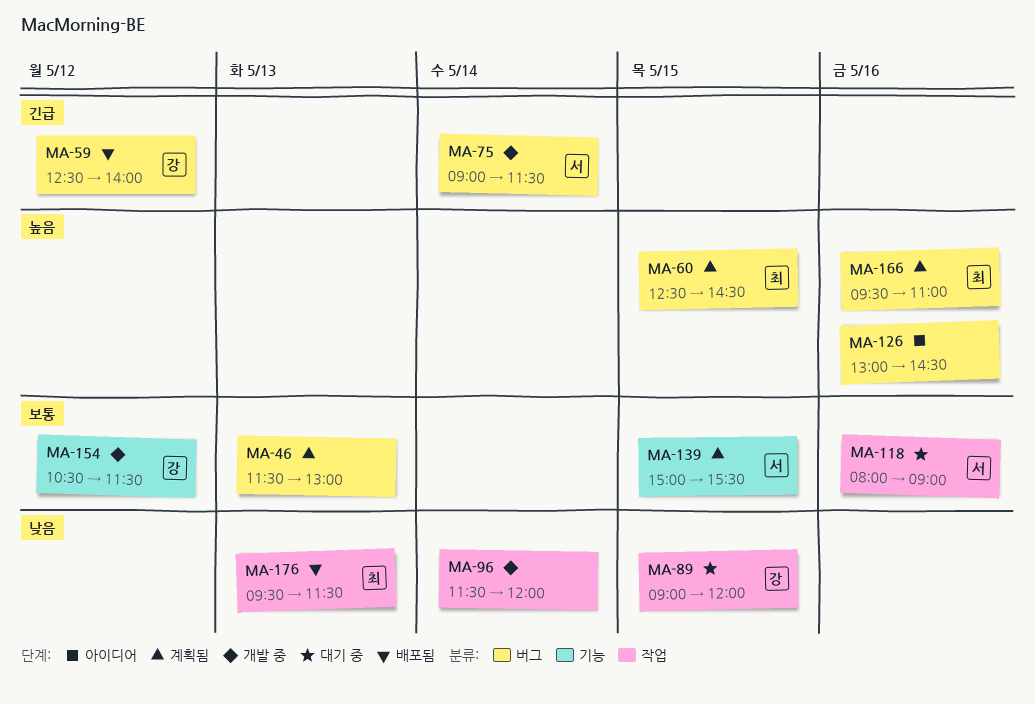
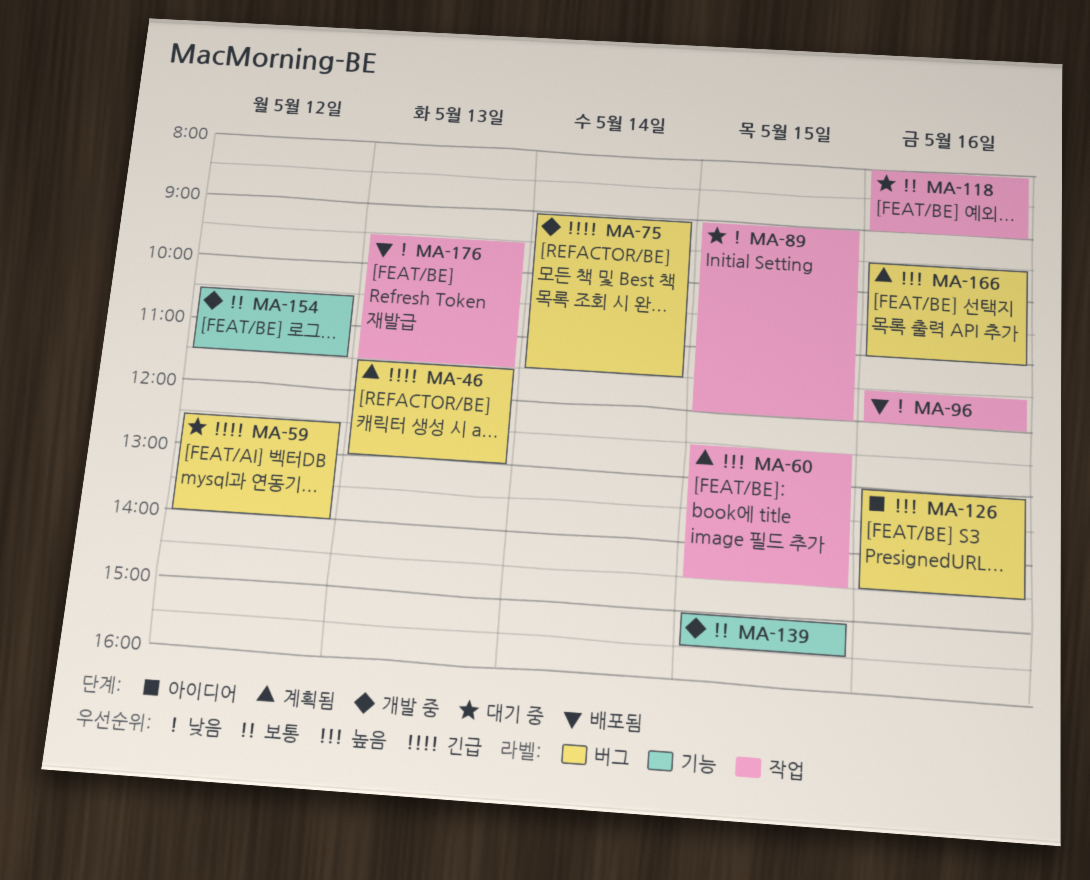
MA-46, priority: 보통 -> 긴급
MA-59, status: 배포됨 -> 대기 중
MA-60, label: 버그 -> 작업
MA-96, status: 개발 중 -> 배포됨
MA-96, day: May 14 -> May 16
MA-139, status: 계획됨 -> 개발 중

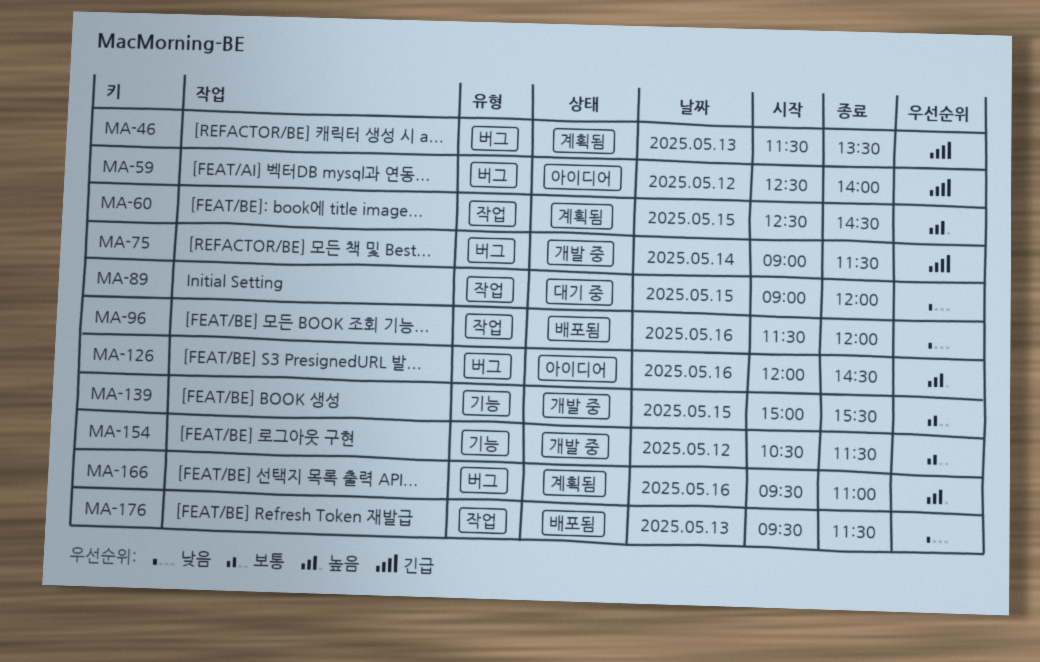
MA-46, ends: 13:00 -> 13:30
MA-59, status: 대기 중 -> 아이디어
MA-118: present -> none
MA-126, begins: 13:00 -> 12:00

